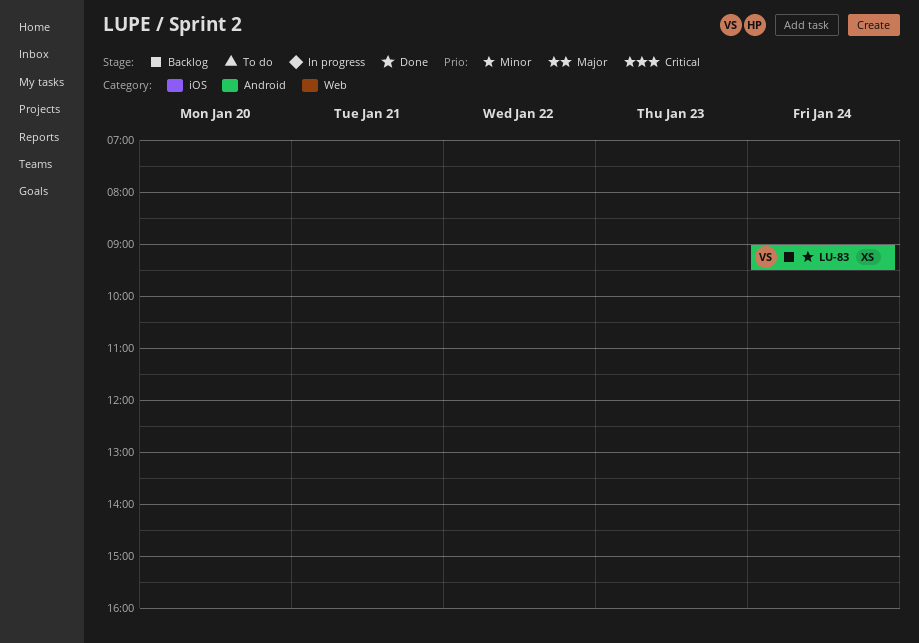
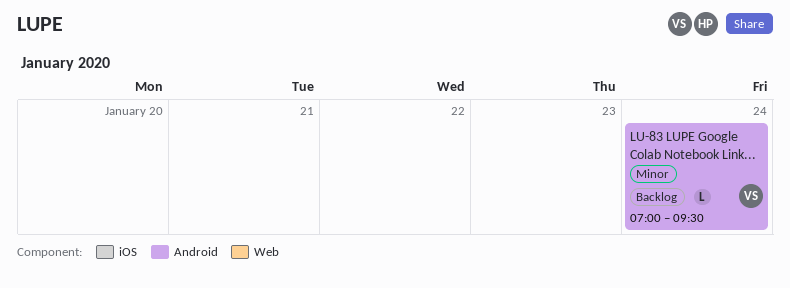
LU-83, estimate: XS -> L
LU-83, begins: 09:00 -> 07:00

